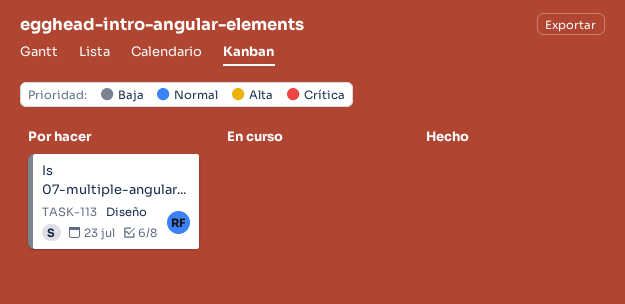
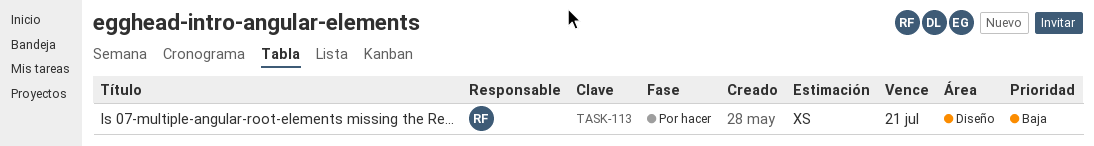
TASK-113, estimate: S -> XS
TASK-113, due: Jul 23 -> Jul 21

